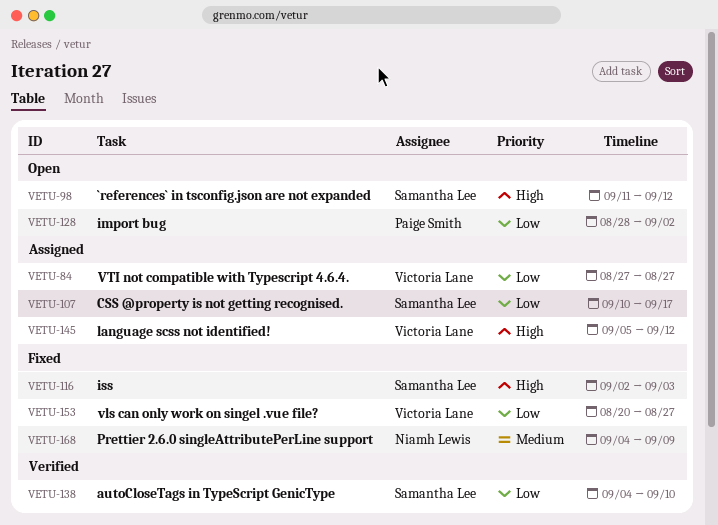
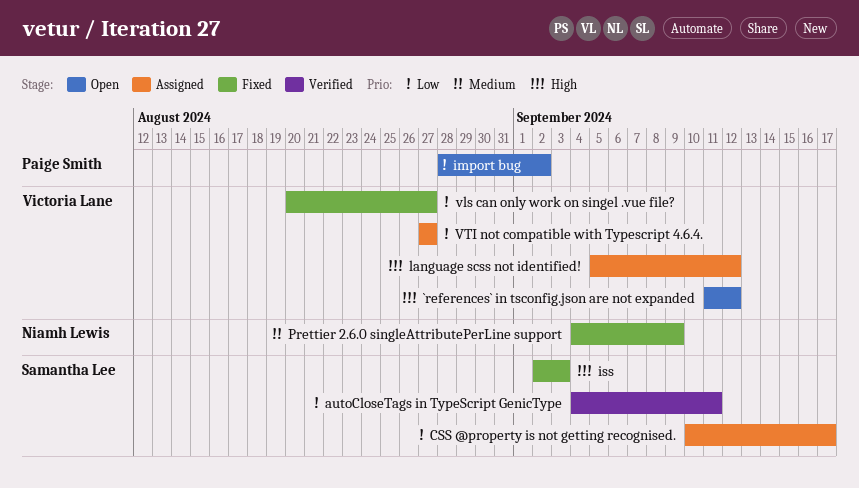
`references` in tsconfig.json are not expanded, owner: Samantha Lee -> Victoria Lane
autoCloseTags in TypeScript GenicType, due: Sep 10 -> Sep 11

